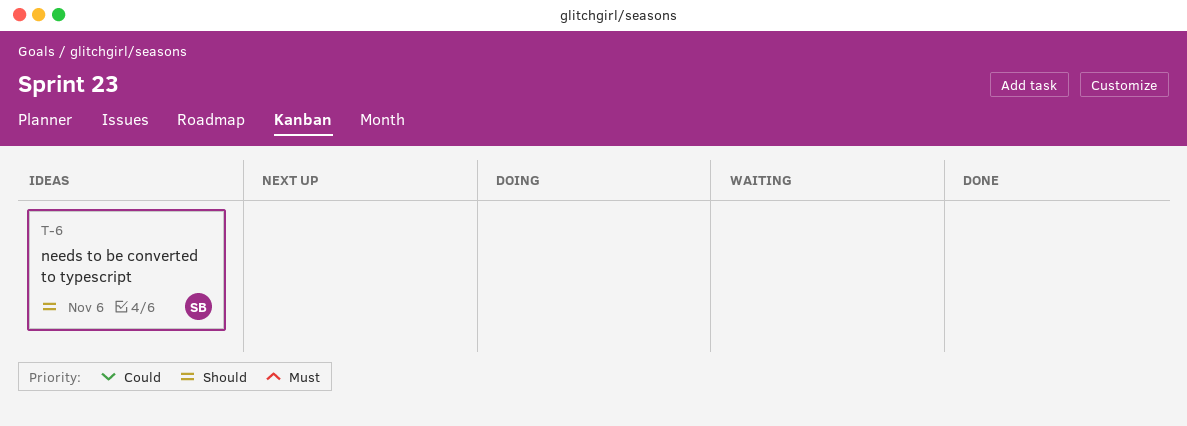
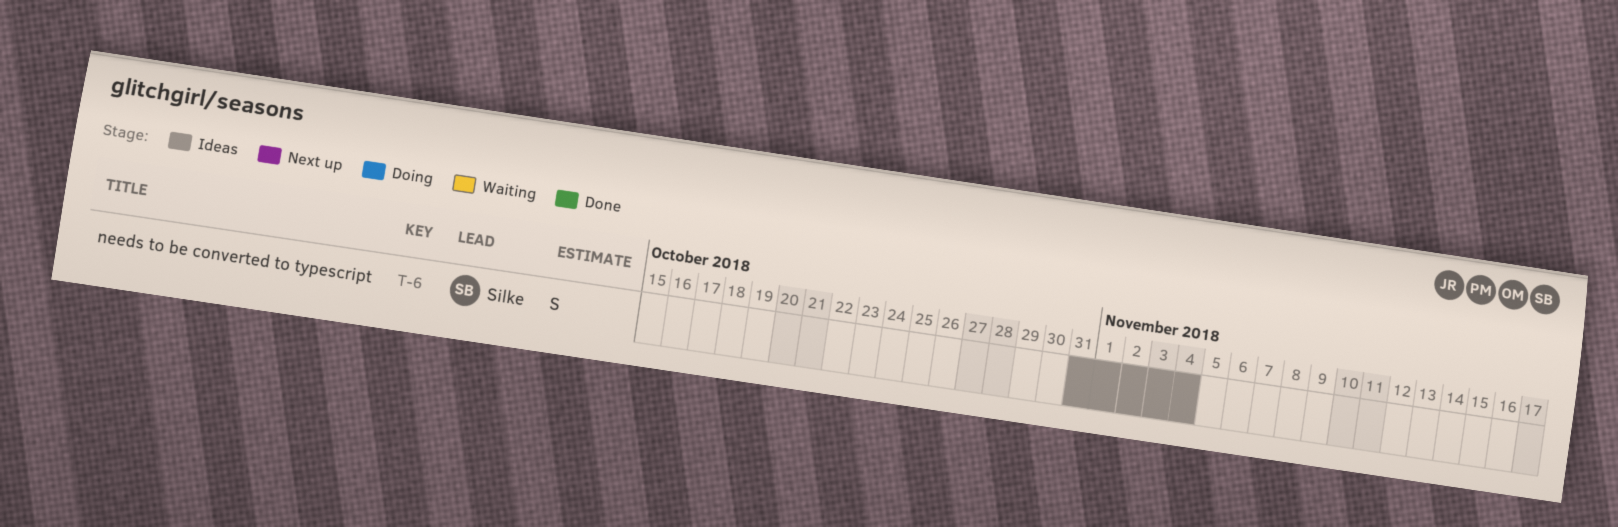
T-6, due: Nov 6 -> Nov 4

